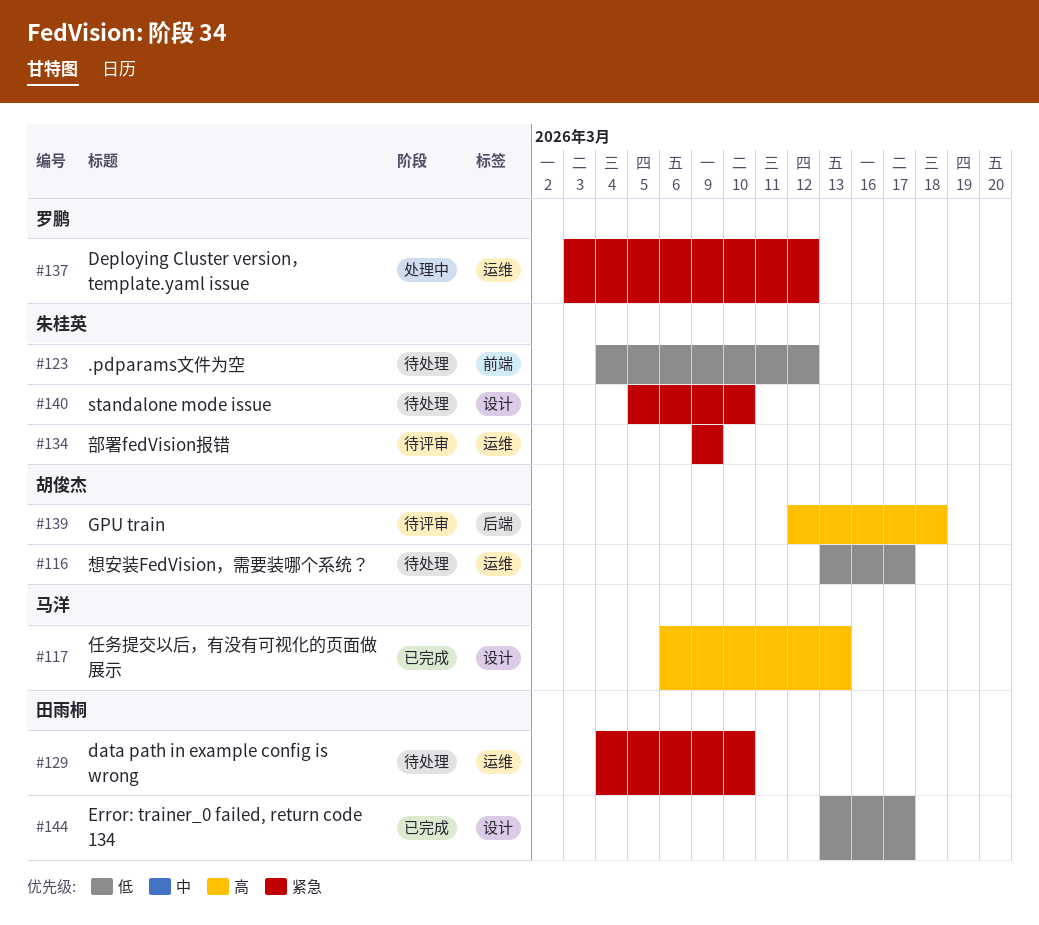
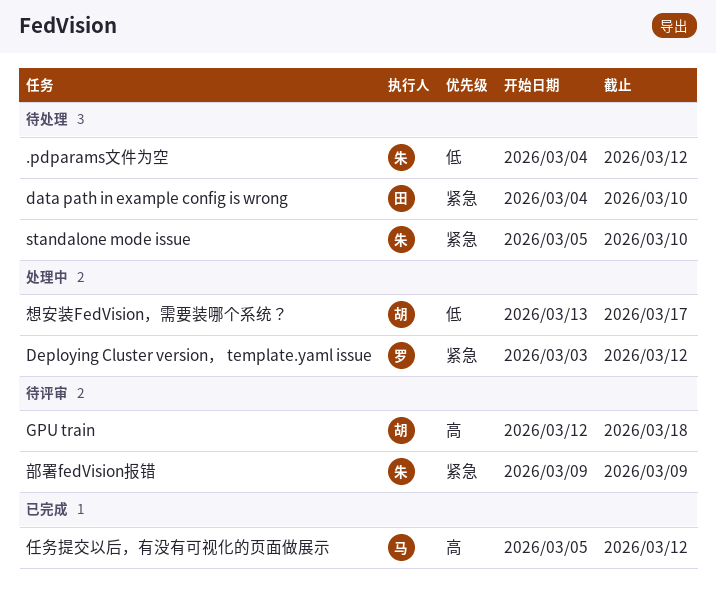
Error: trainer_0 failed, return code 134: present -> none
任务提交以后，有没有可视化的页面做展示, start: Mar 6 -> Mar 5
任务提交以后，有没有可视化的页面做展示, due: Mar 13 -> Mar 12
想安装FedVision，需要装哪个系统？, status: 待处理 -> 处理中

